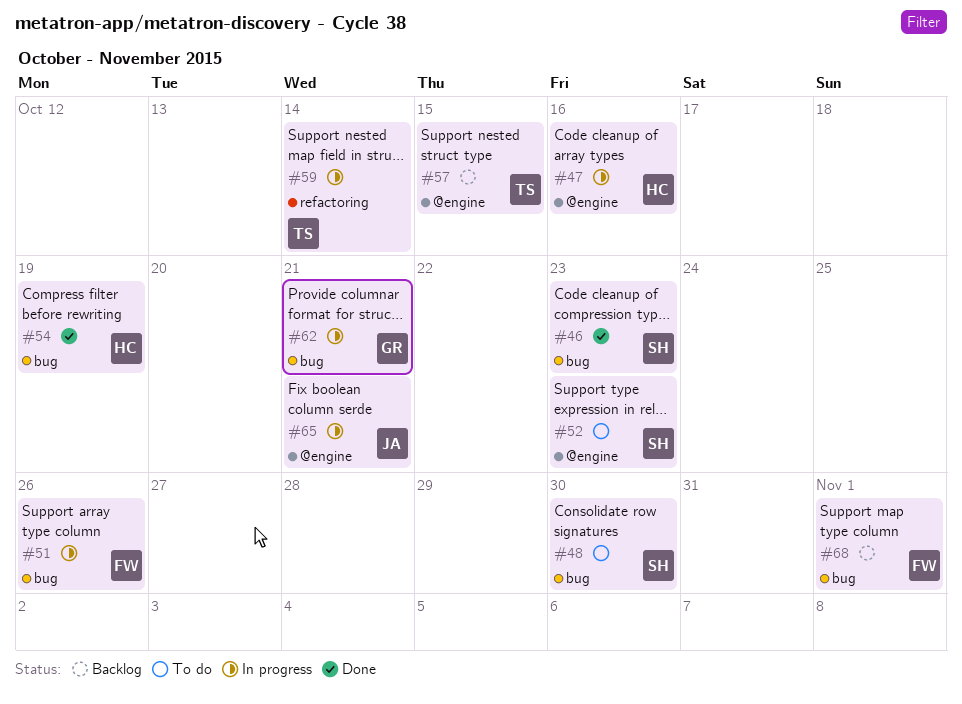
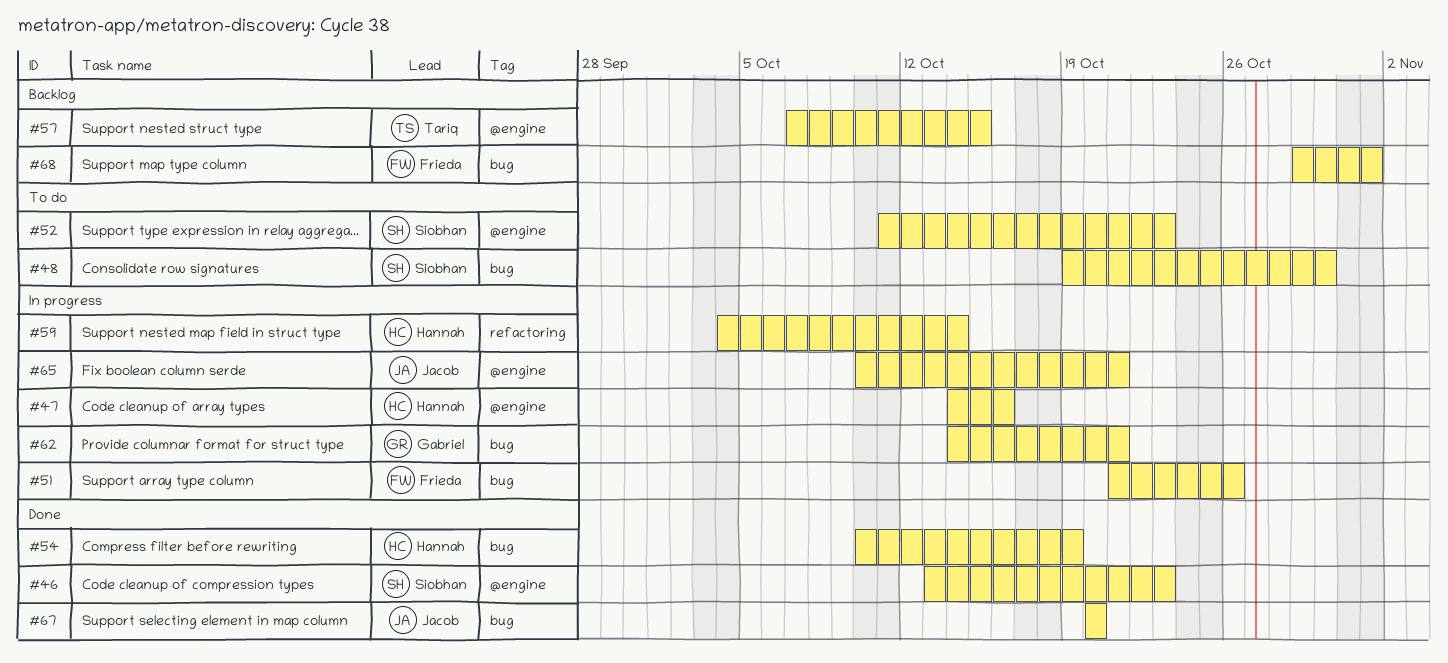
#46, label: bug -> @engine
#59, owner: Tariq -> Hannah
#67: none -> present

